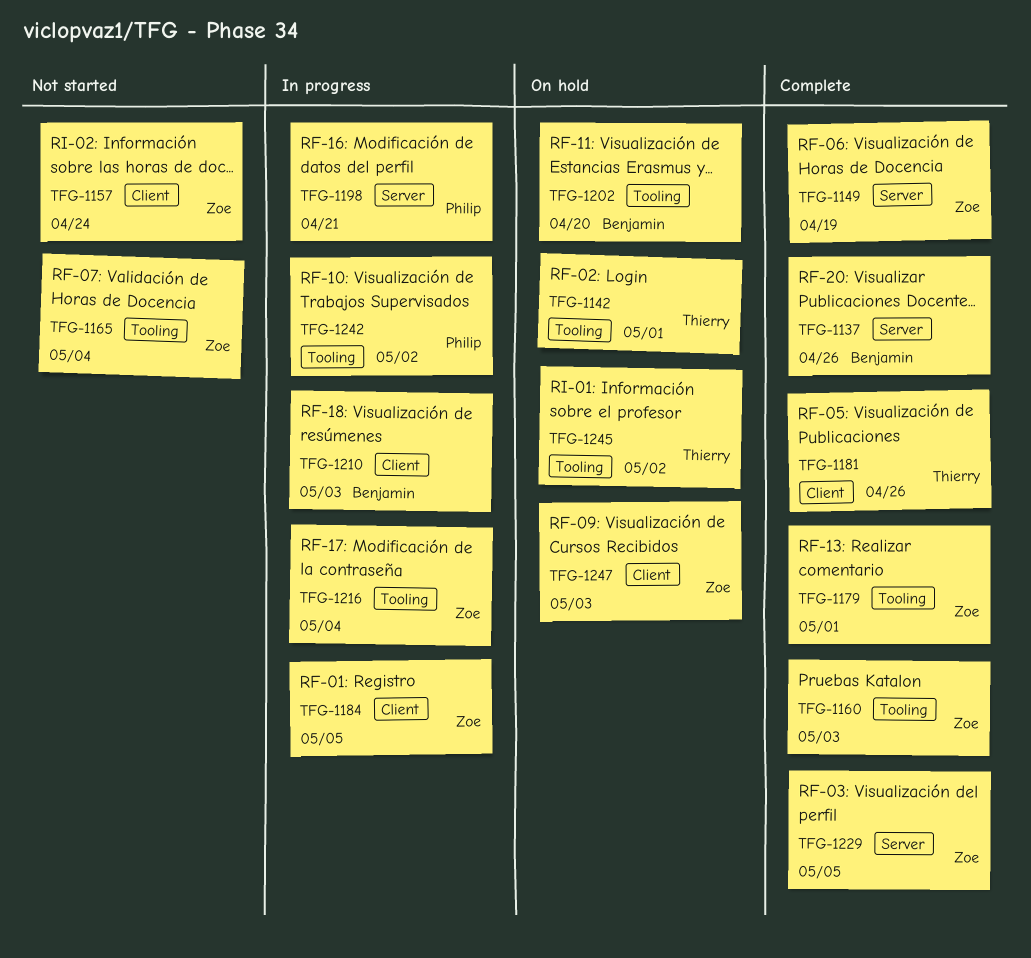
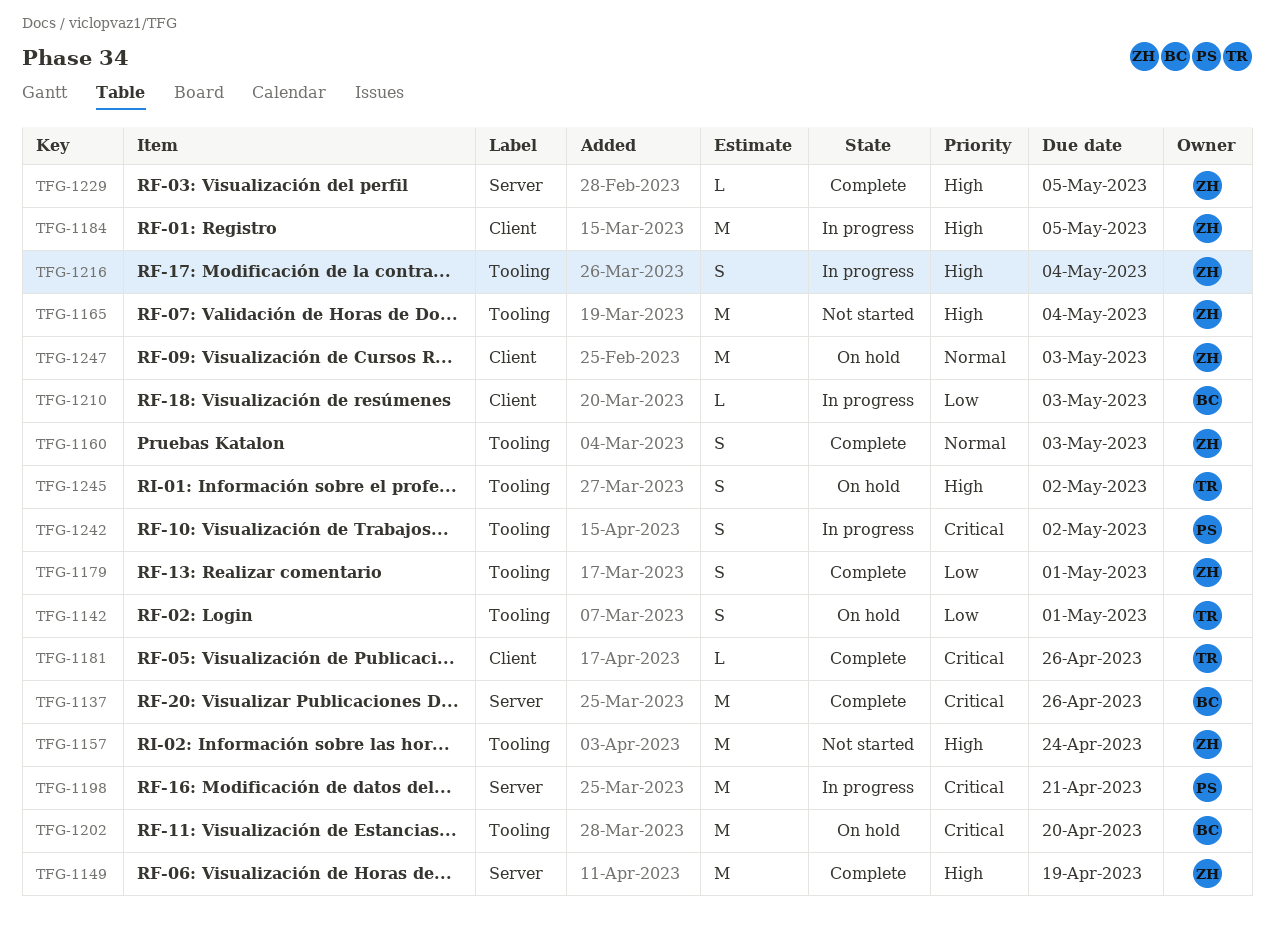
TFG-1157, label: Client -> Tooling

